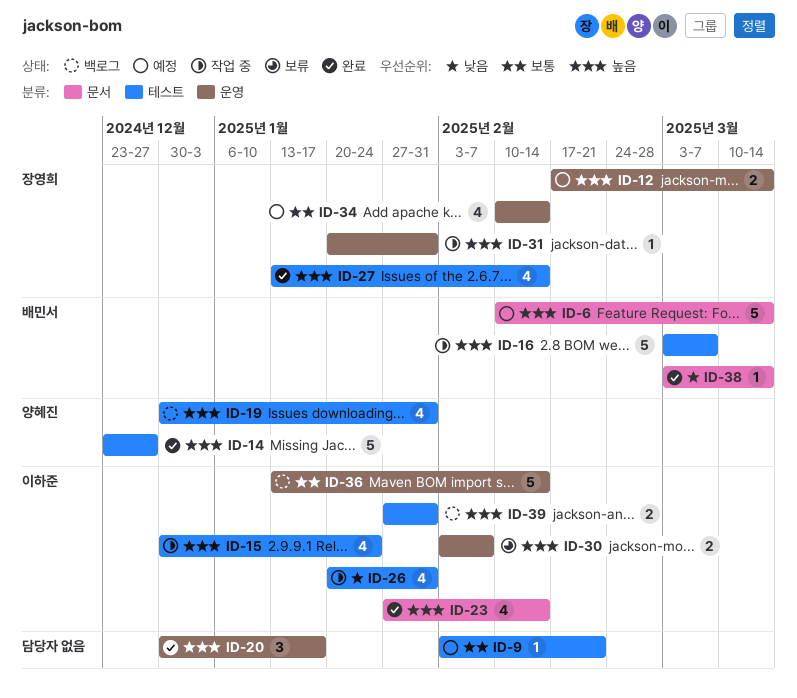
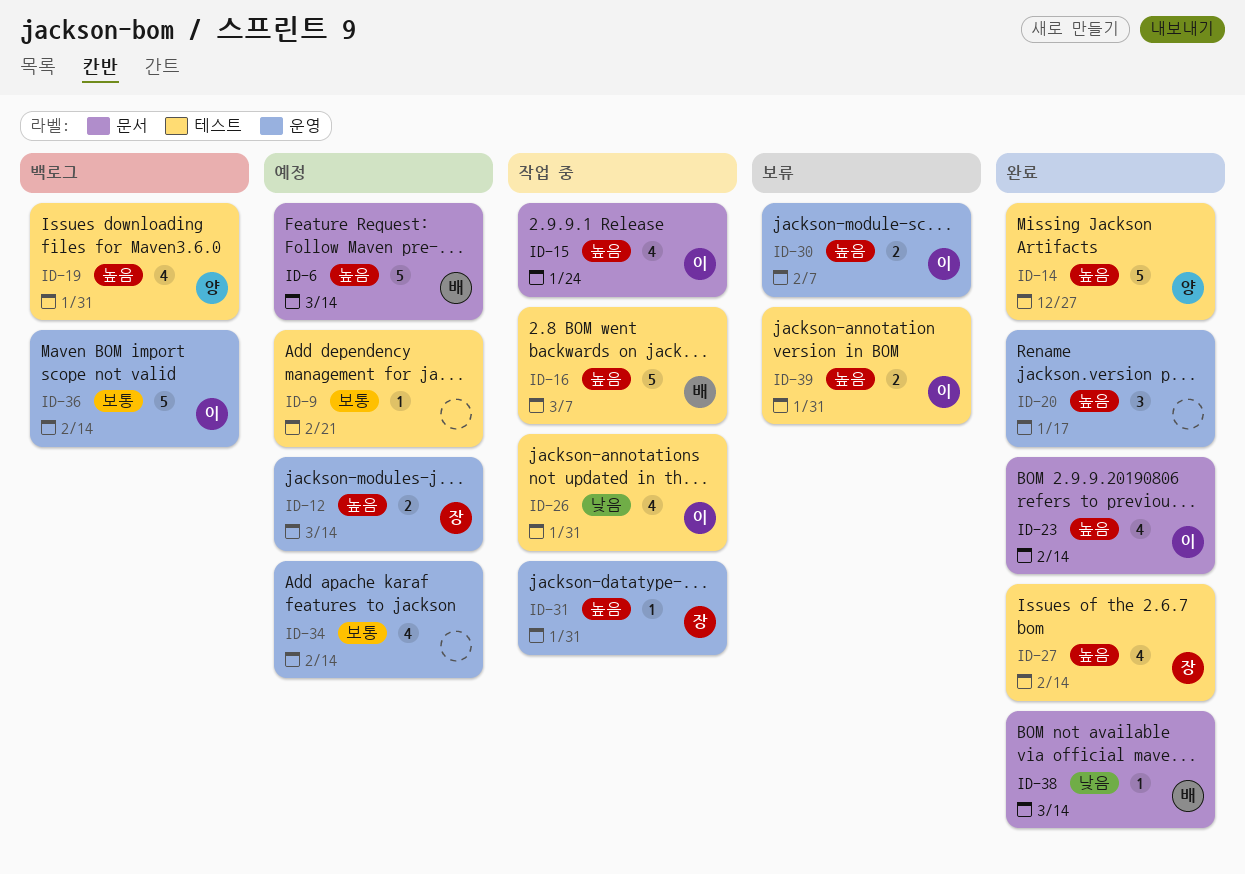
ID-15, label: 테스트 -> 문서
ID-34, owner: 장영희 -> none
ID-39, status: 백로그 -> 보류

